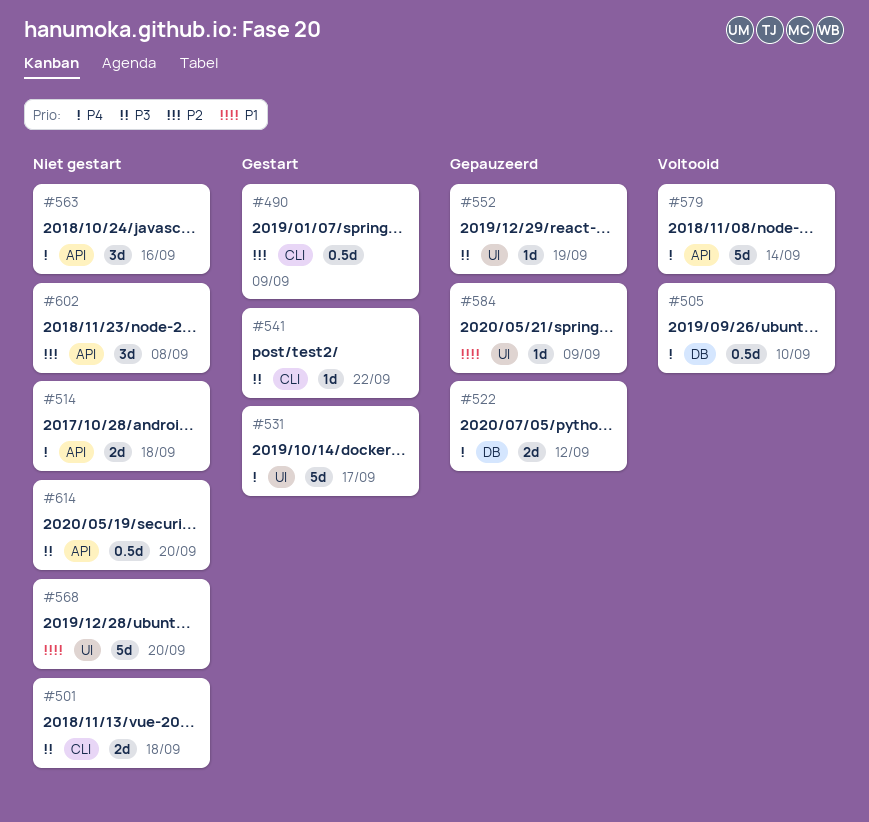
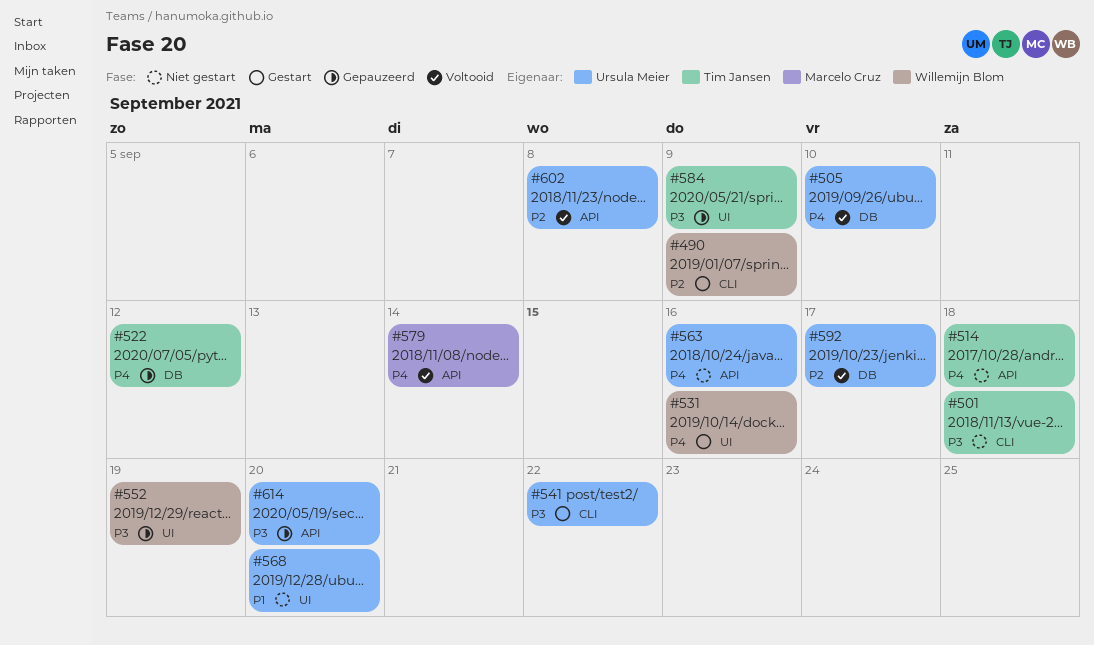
#531, due: Sep 17 -> Sep 16
#584, priority: P1 -> P3
#592: none -> present
#602, status: Niet gestart -> Voltooid
#614, status: Niet gestart -> Gepauzeerd

